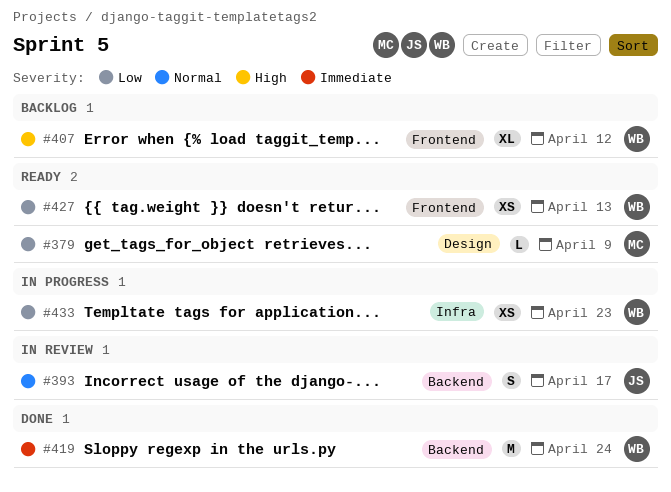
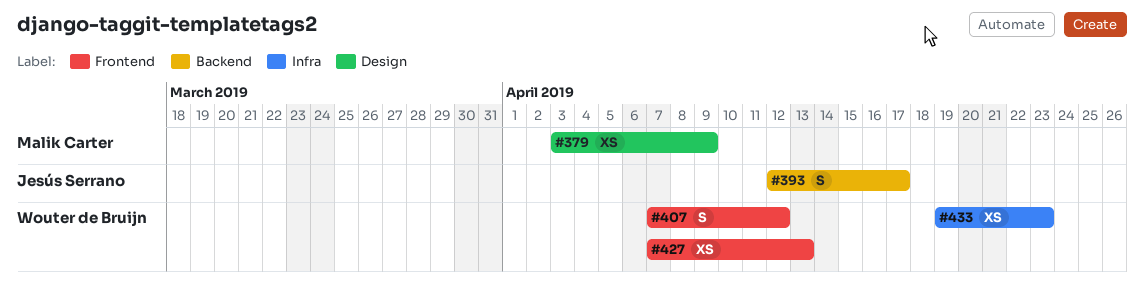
#379, estimate: L -> XS
#407, estimate: XL -> S
#419: present -> none

